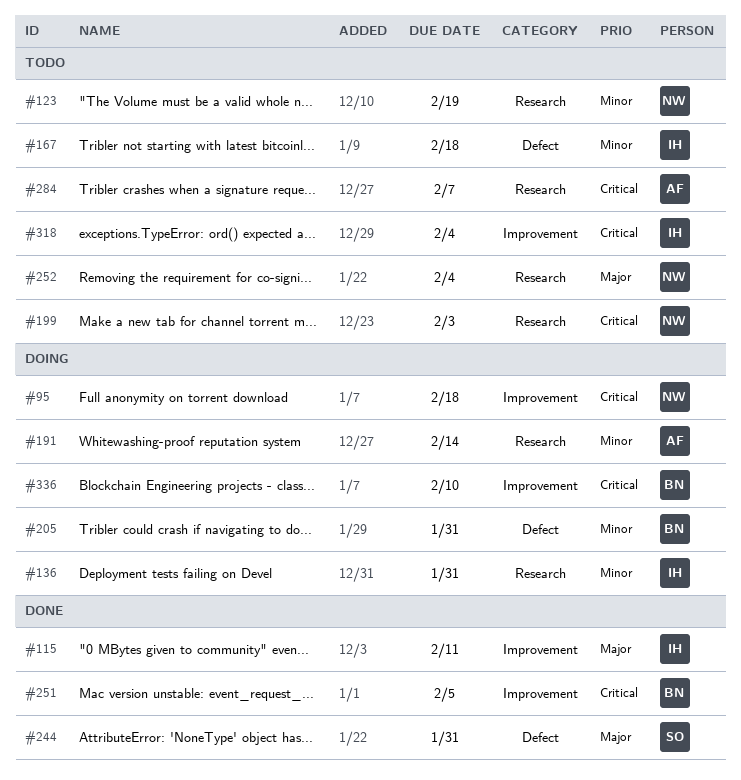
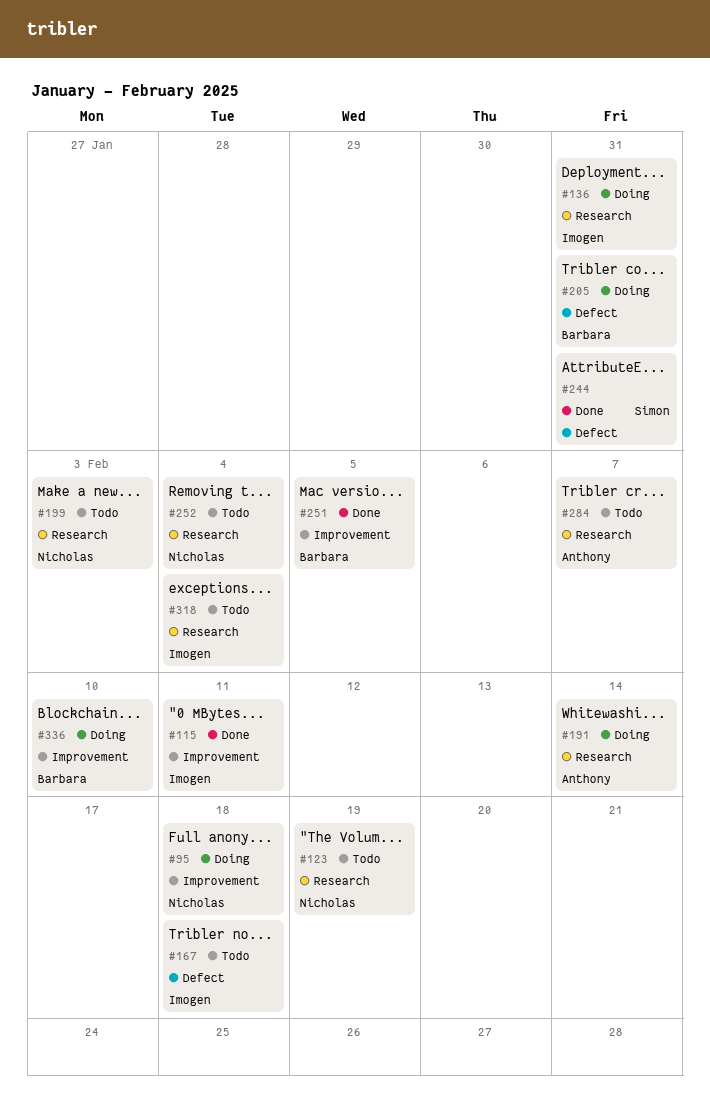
#318, label: Improvement -> Research

